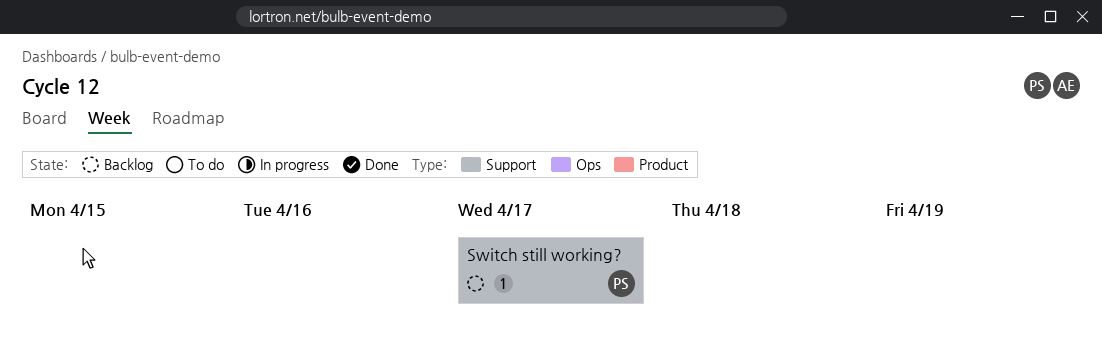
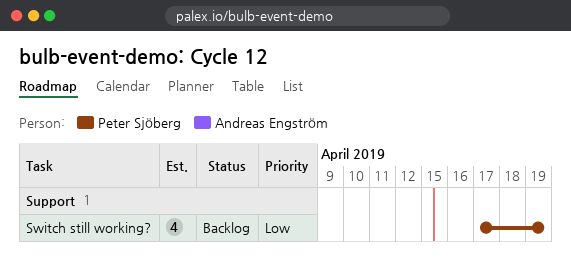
Switch still working?, estimate: 1 -> 4
Switch still working?, due: Apr 17 -> Apr 19

